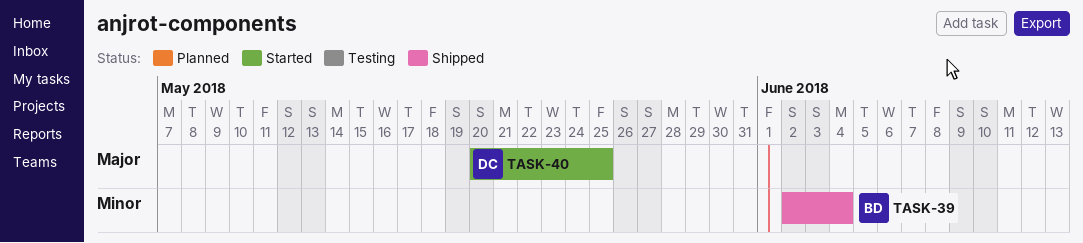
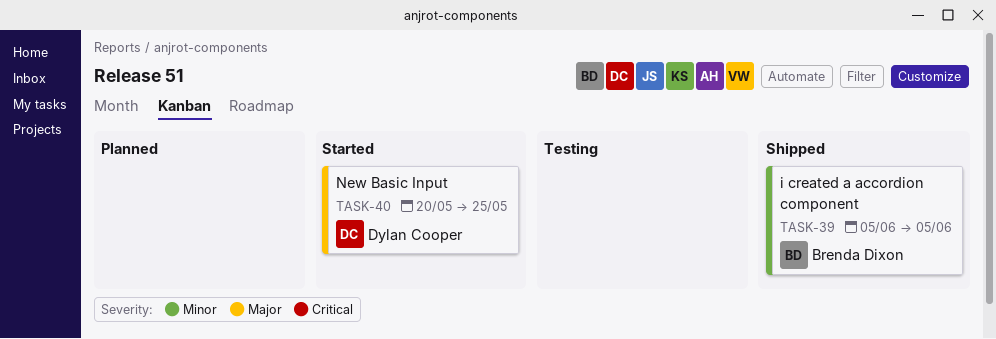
TASK-39, start: Jun 2 -> Jun 5
TASK-39, due: Jun 4 -> Jun 5

